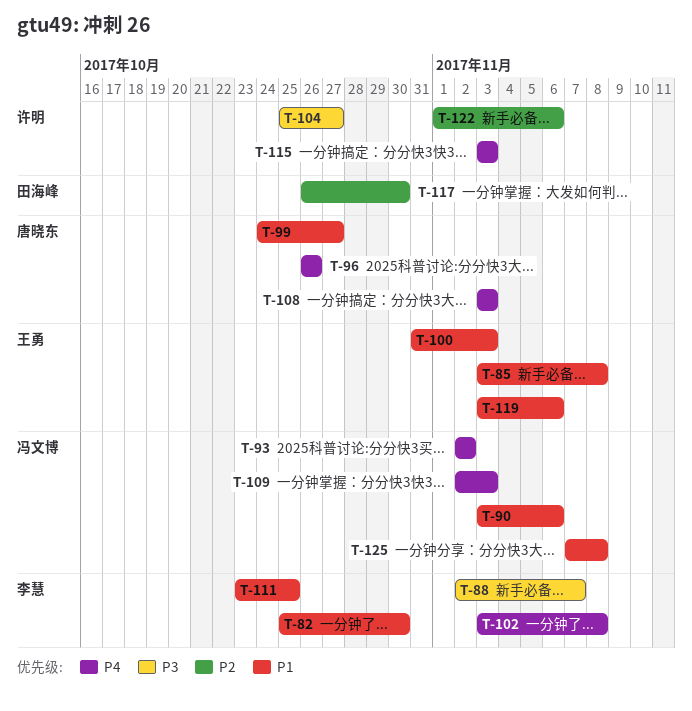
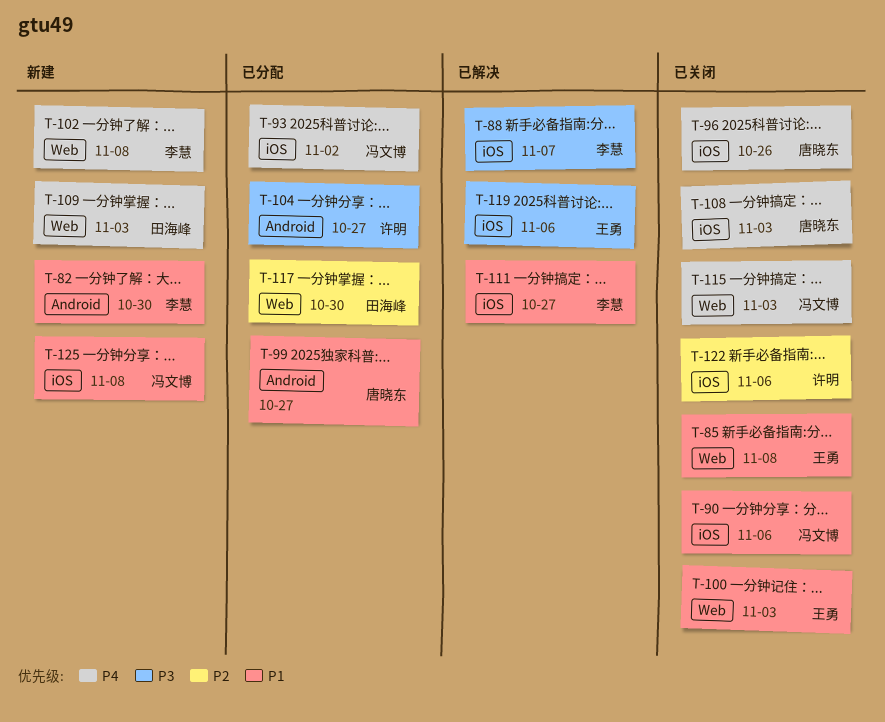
T-109, owner: 冯文博 -> 田海峰
T-111, due: Oct 25 -> Oct 27
T-115, owner: 许明 -> 冯文博
T-119, priority: P1 -> P3

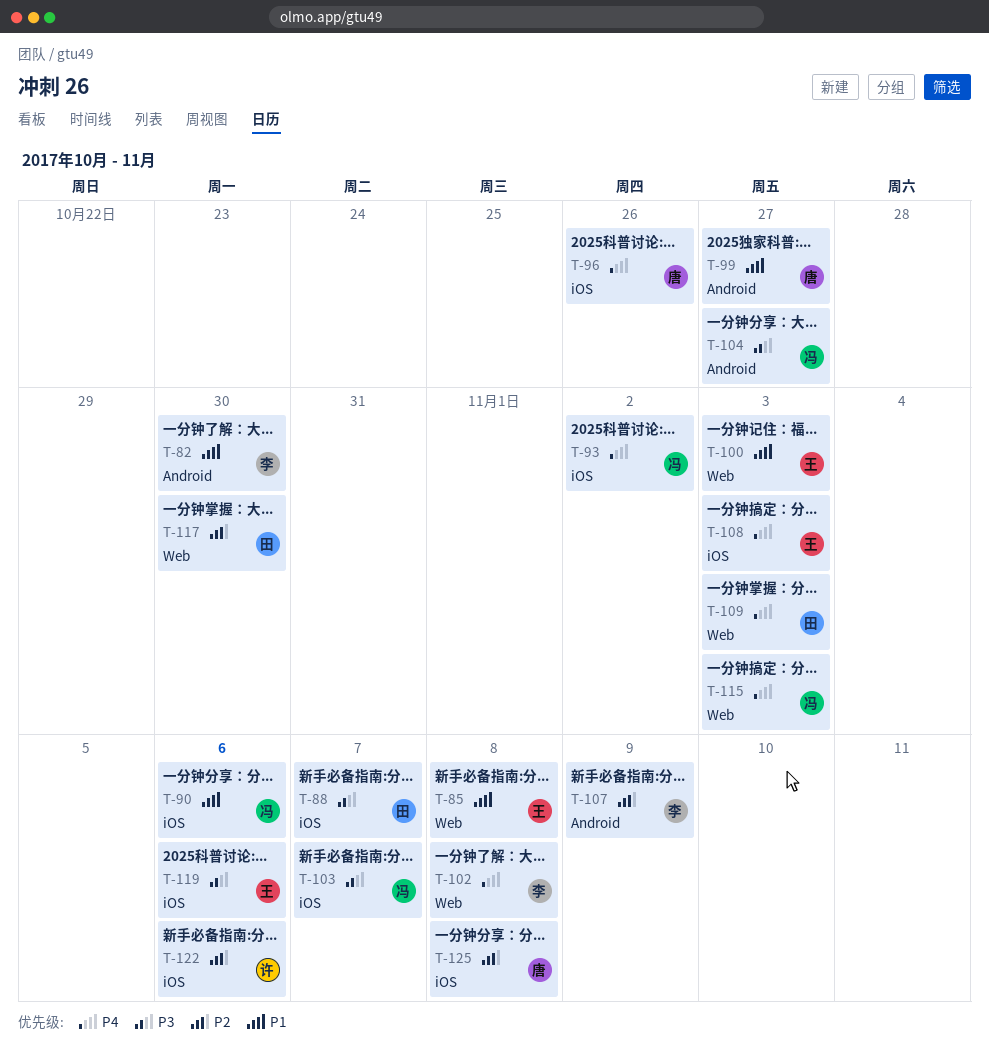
T-88, owner: 李慧 -> 田海峰
T-103: none -> present
T-104, owner: 许明 -> 冯文博
T-107: none -> present
T-108, owner: 唐晓东 -> 王勇
T-111: present -> none
T-125, owner: 冯文博 -> 唐晓东
T-125, priority: P1 -> P2

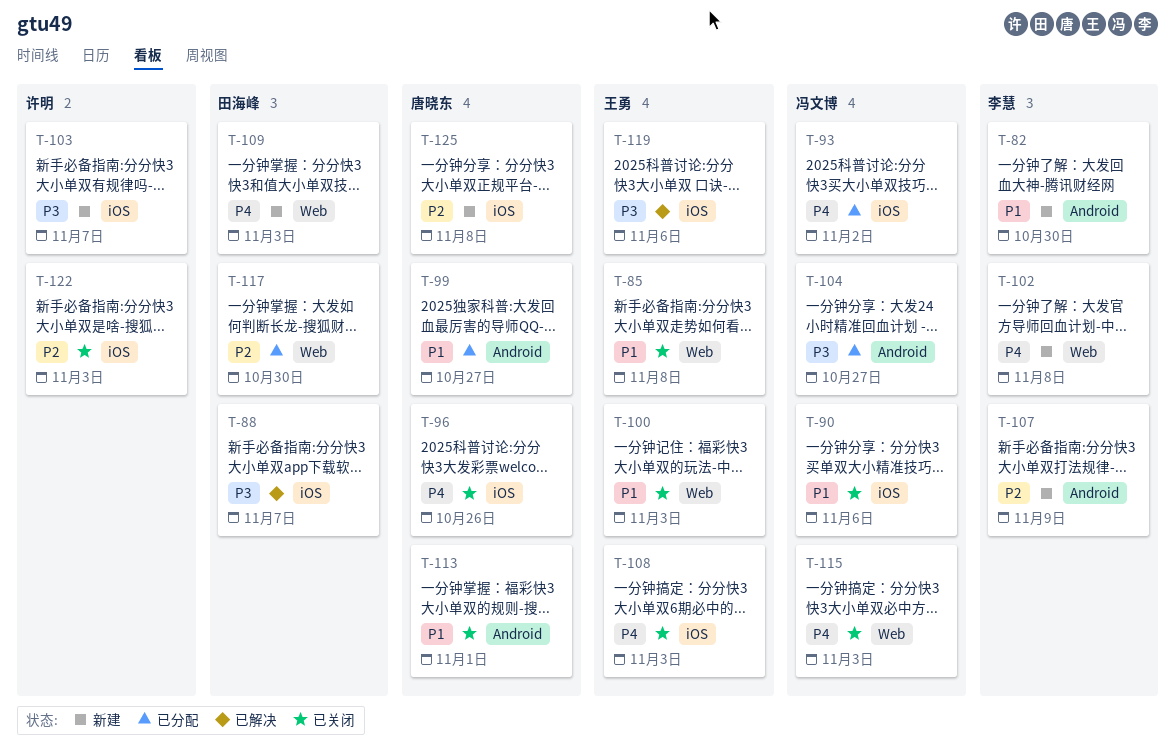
T-103, owner: 冯文博 -> 许明
T-113: none -> present
T-122, due: Nov 6 -> Nov 3

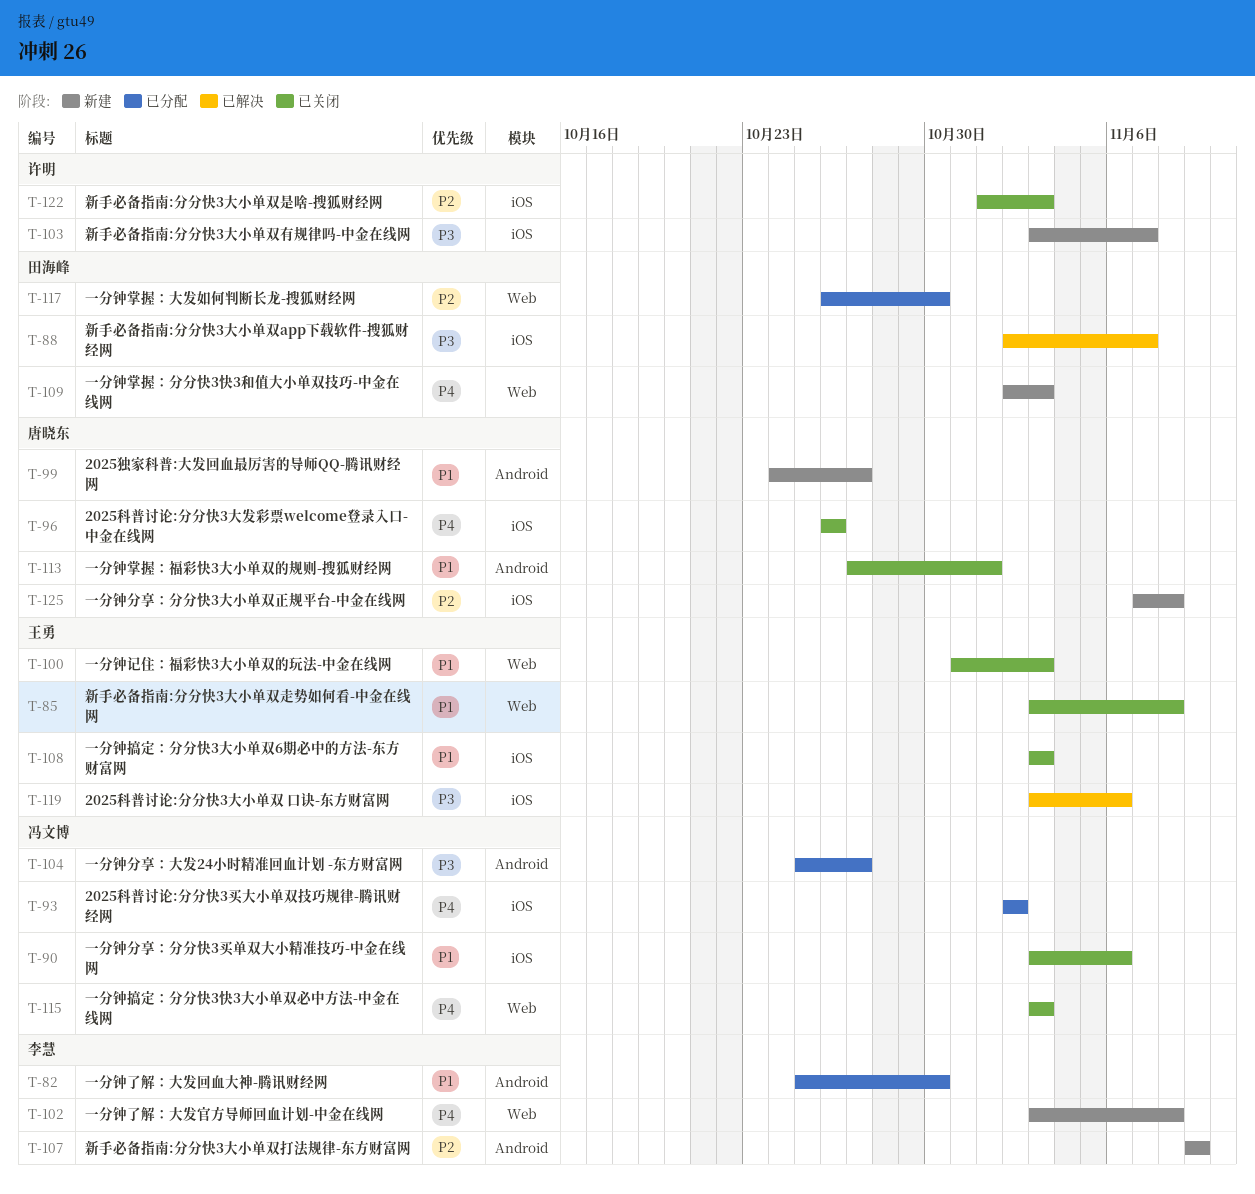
T-82, status: 新建 -> 已分配
T-99, status: 已分配 -> 新建
T-108, priority: P4 -> P1

